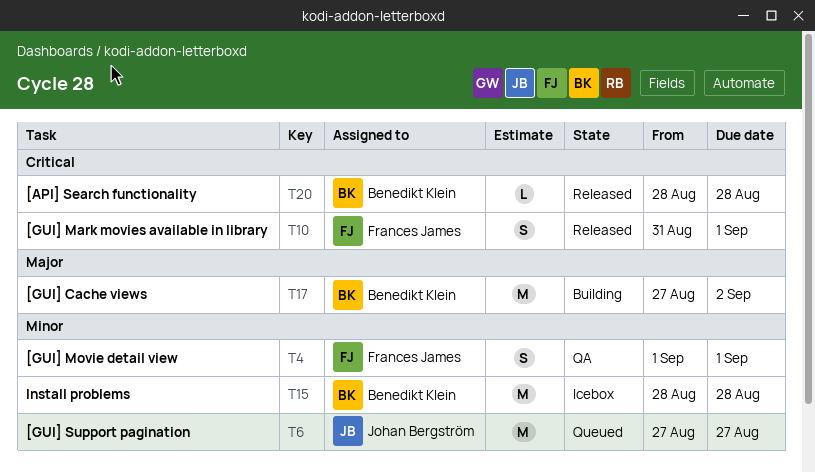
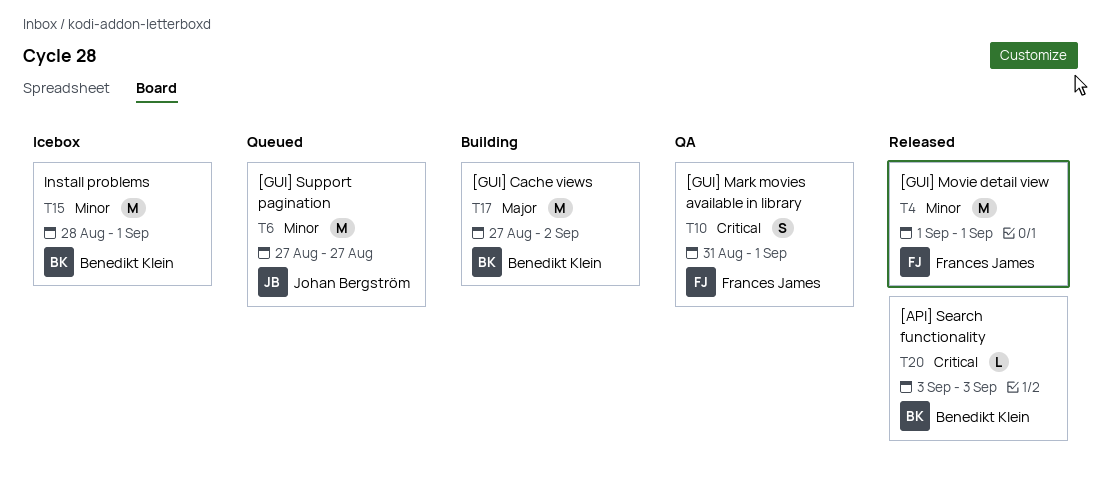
T4, status: QA -> Released
T4, estimate: S -> M
T10, status: Released -> QA
T15, due: Aug 28 -> Sep 1
T20, start: Aug 28 -> Sep 3
T20, due: Aug 28 -> Sep 3

